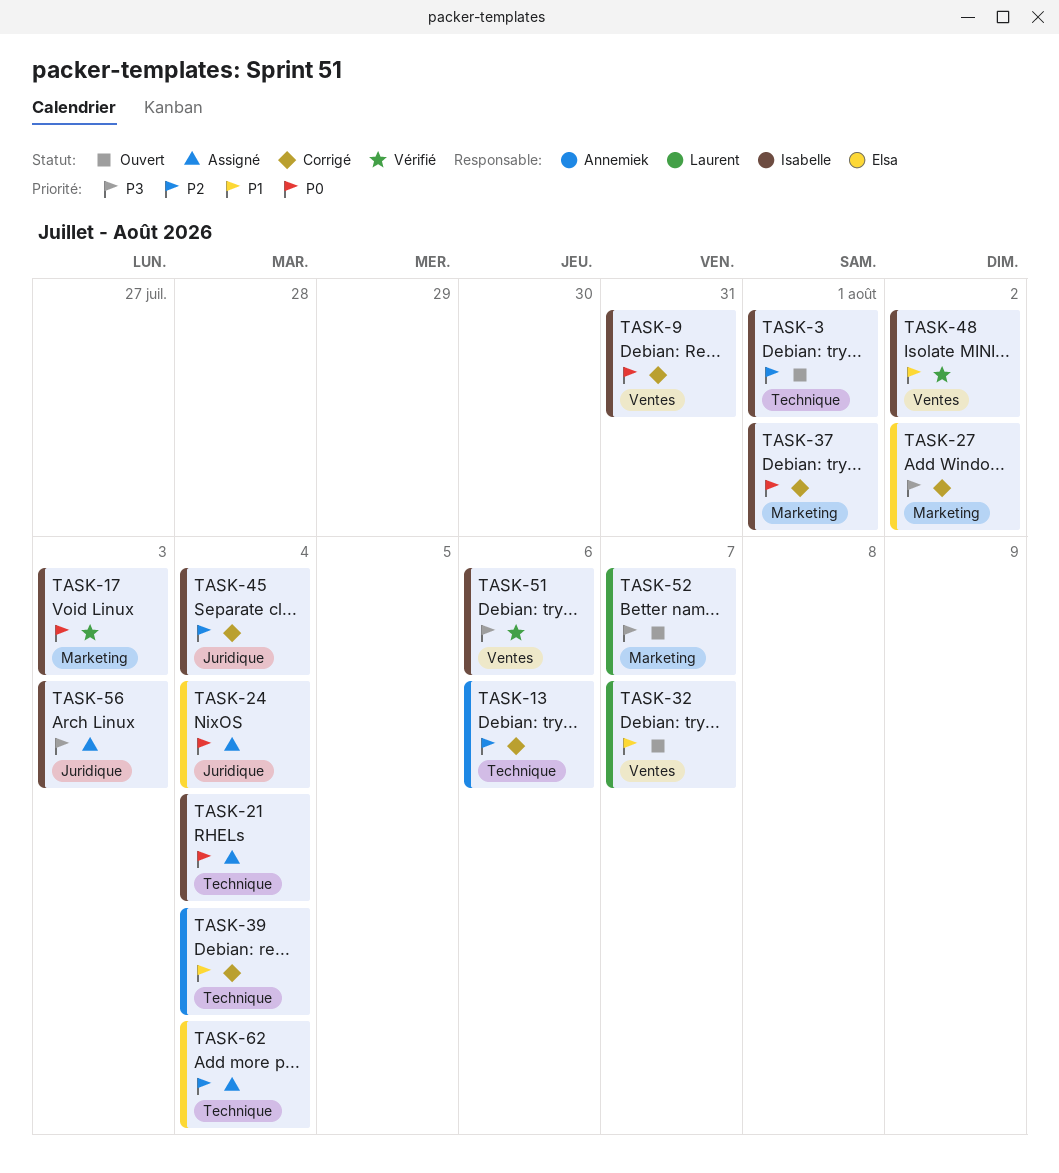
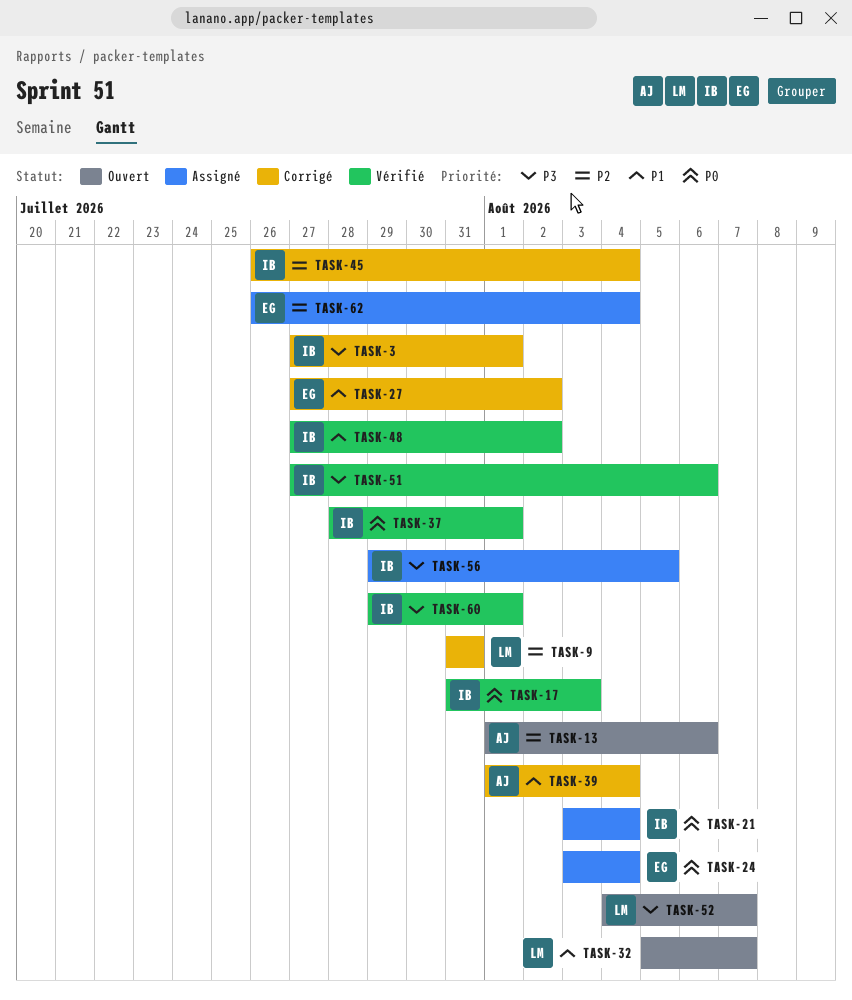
TASK-3, status: Ouvert -> Corrigé
TASK-3, priority: P2 -> P3
TASK-9, owner: Isabelle -> Laurent
TASK-9, priority: P0 -> P2
TASK-13, status: Corrigé -> Ouvert
TASK-27, priority: P3 -> P1
TASK-37, status: Corrigé -> Vérifié
TASK-56, due: Aug 3 -> Aug 5
TASK-60: none -> present

